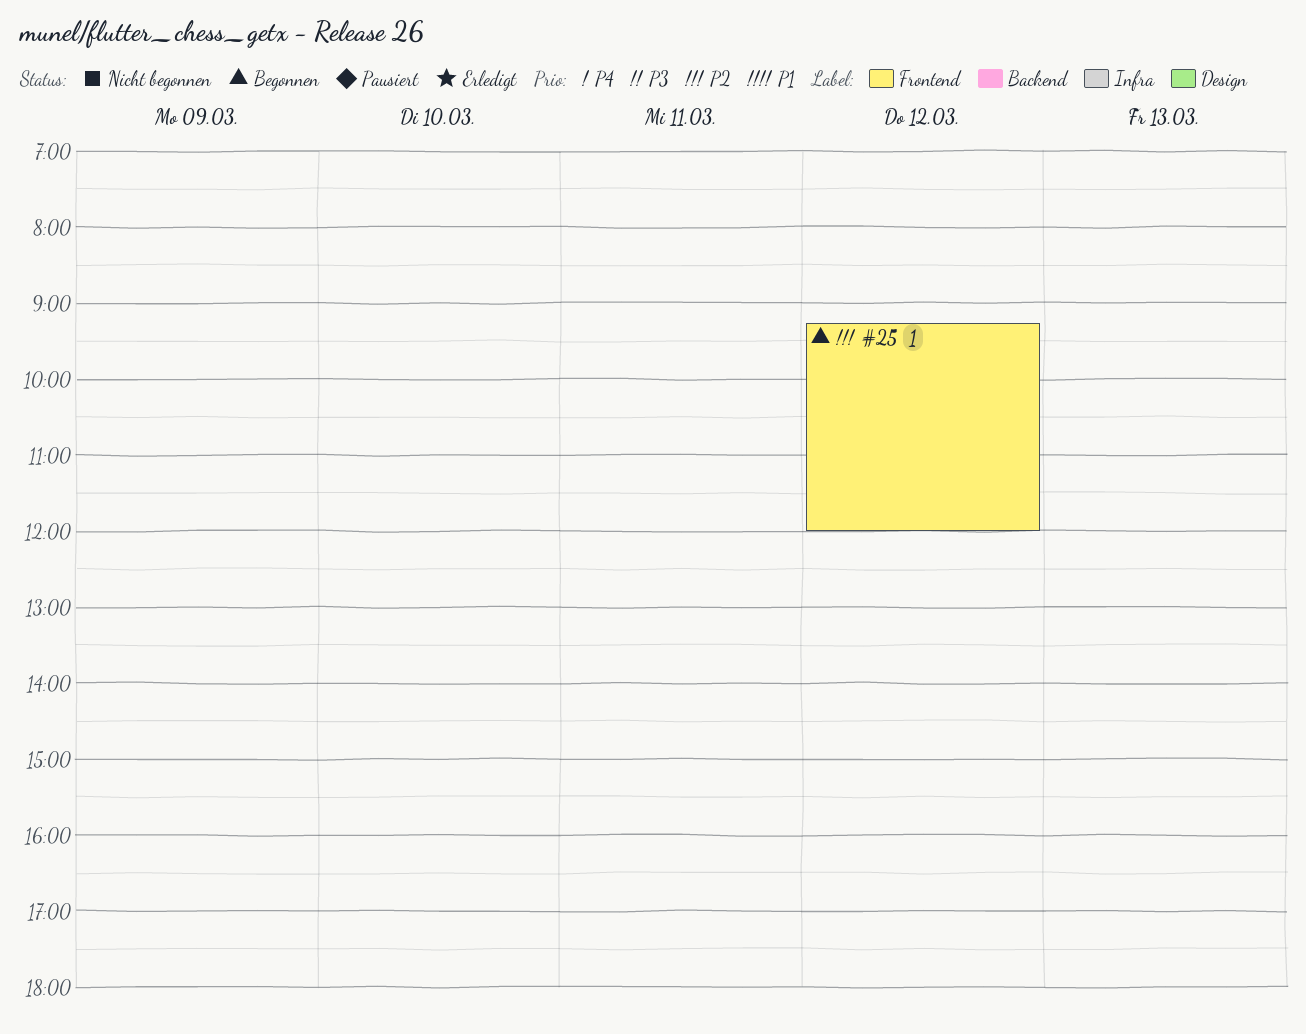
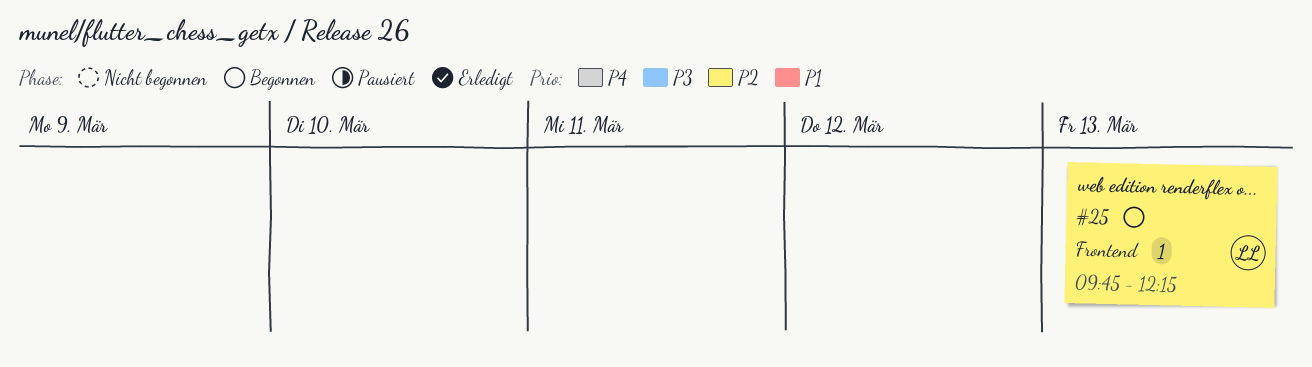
#25, day: Mar 12 -> Mar 13
#25, begins: 09:15 -> 09:45
#25, ends: 12:00 -> 12:15

